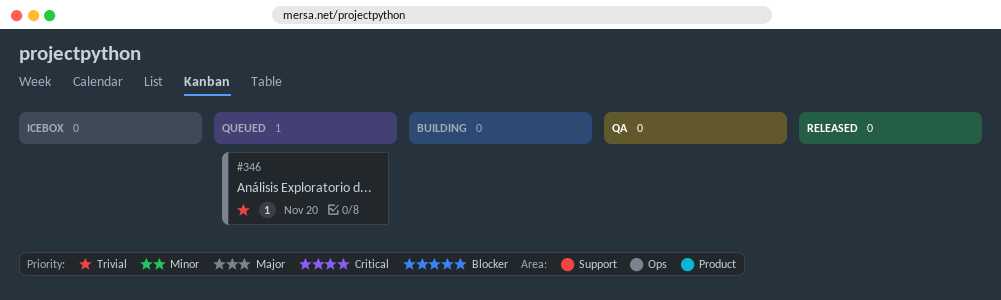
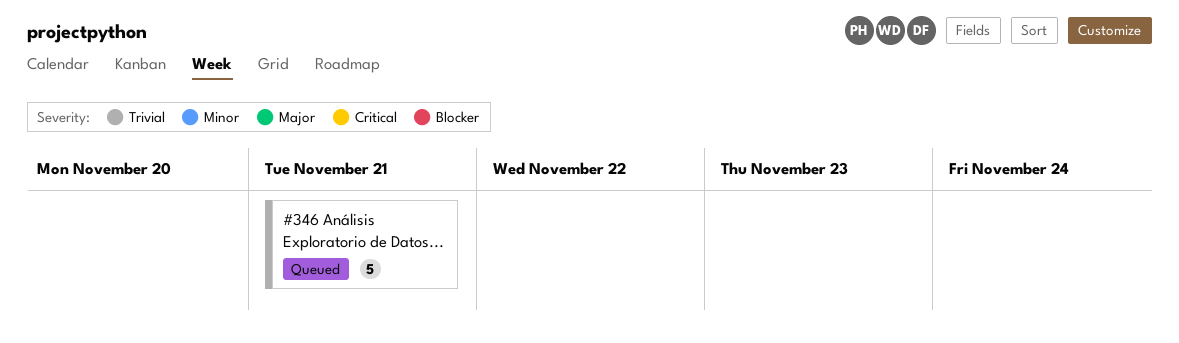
#346, estimate: 1 -> 5
#346, due: Nov 20 -> Nov 21

